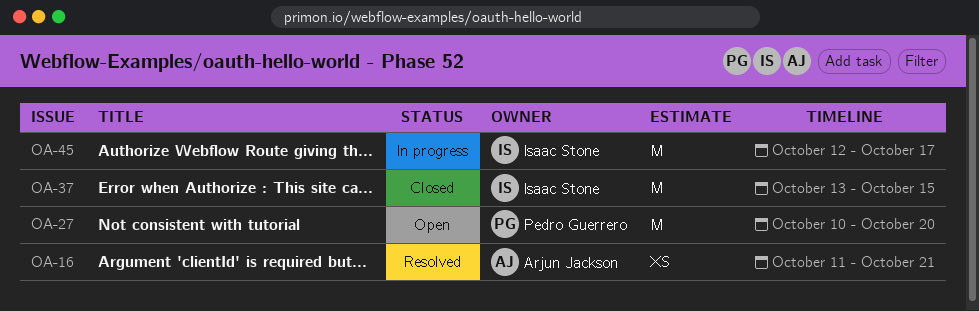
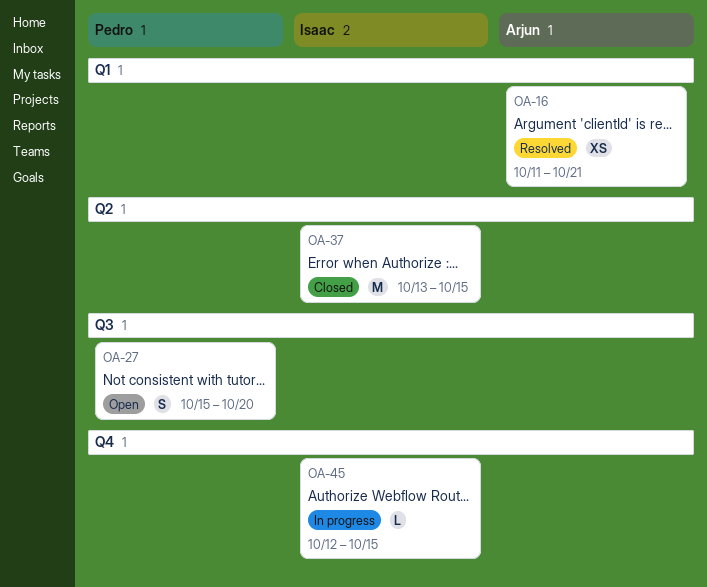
OA-27, estimate: M -> S
OA-27, start: Oct 10 -> Oct 15
OA-45, estimate: M -> L
OA-45, due: Oct 17 -> Oct 15

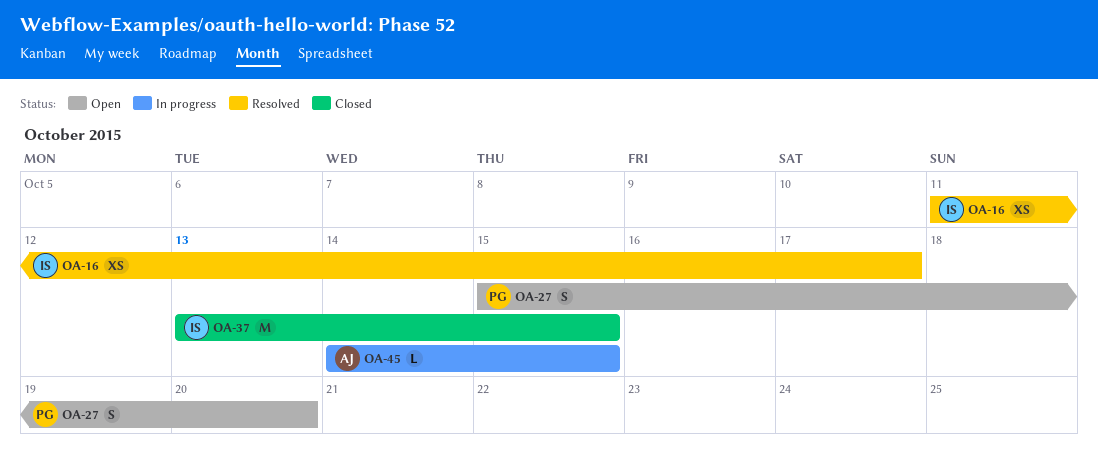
OA-16, owner: Arjun -> Isaac
OA-16, due: Oct 21 -> Oct 17
OA-45, owner: Isaac -> Arjun
OA-45, start: Oct 12 -> Oct 14

